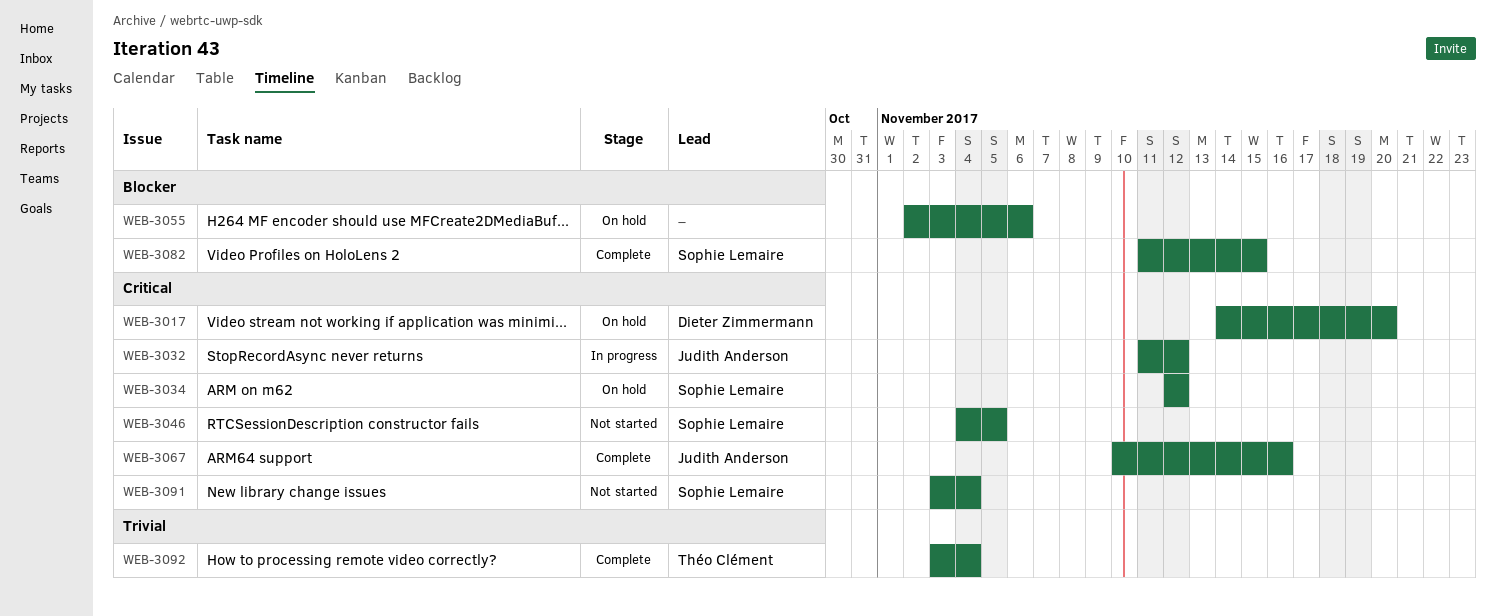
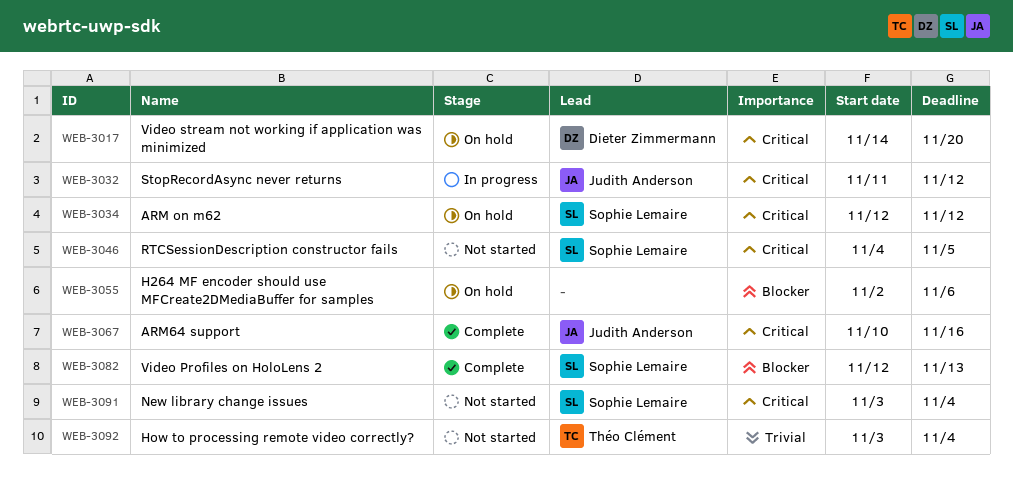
WEB-3082, start: Nov 11 -> Nov 12
WEB-3082, due: Nov 15 -> Nov 13
WEB-3092, status: Complete -> Not started

